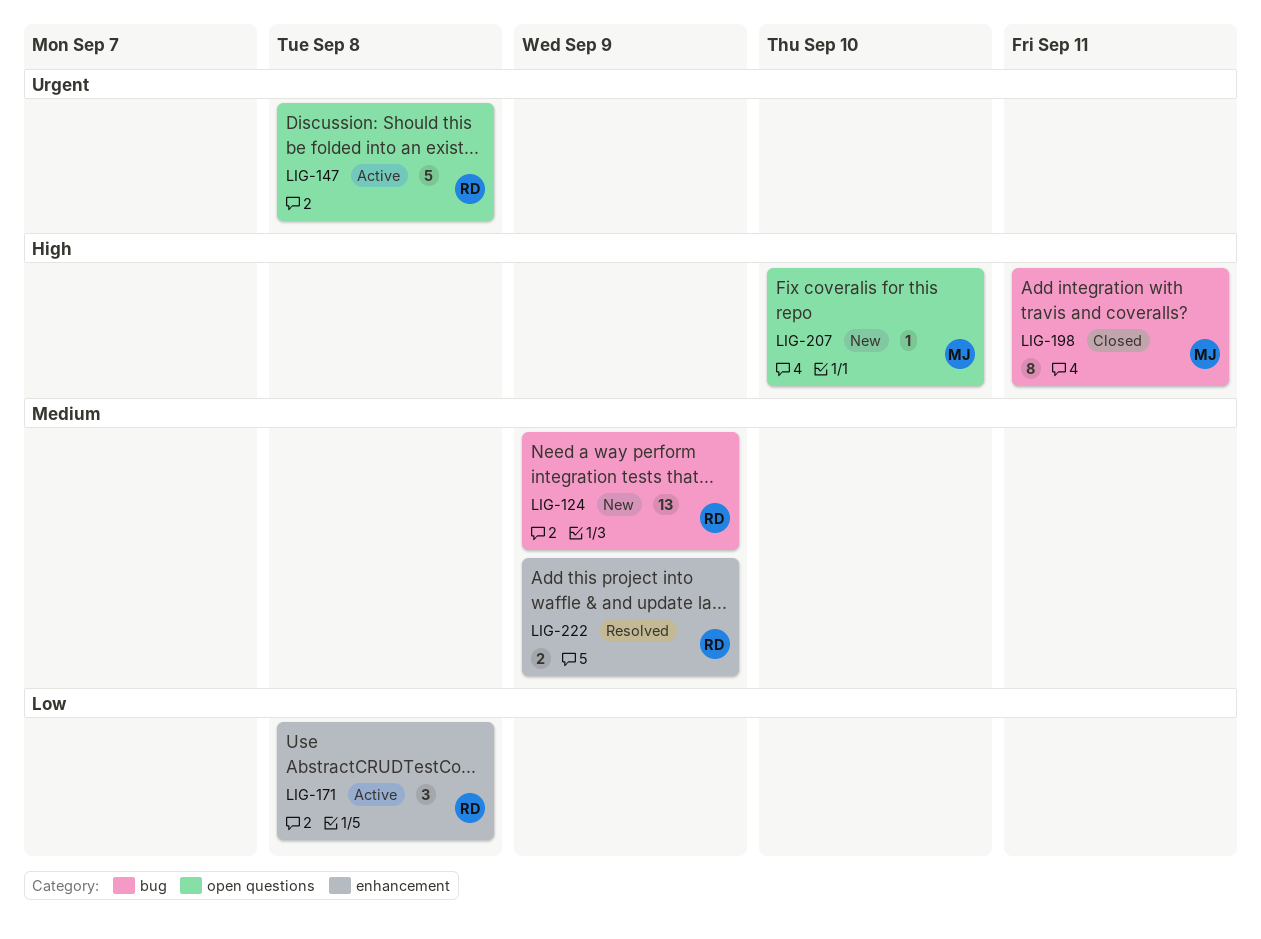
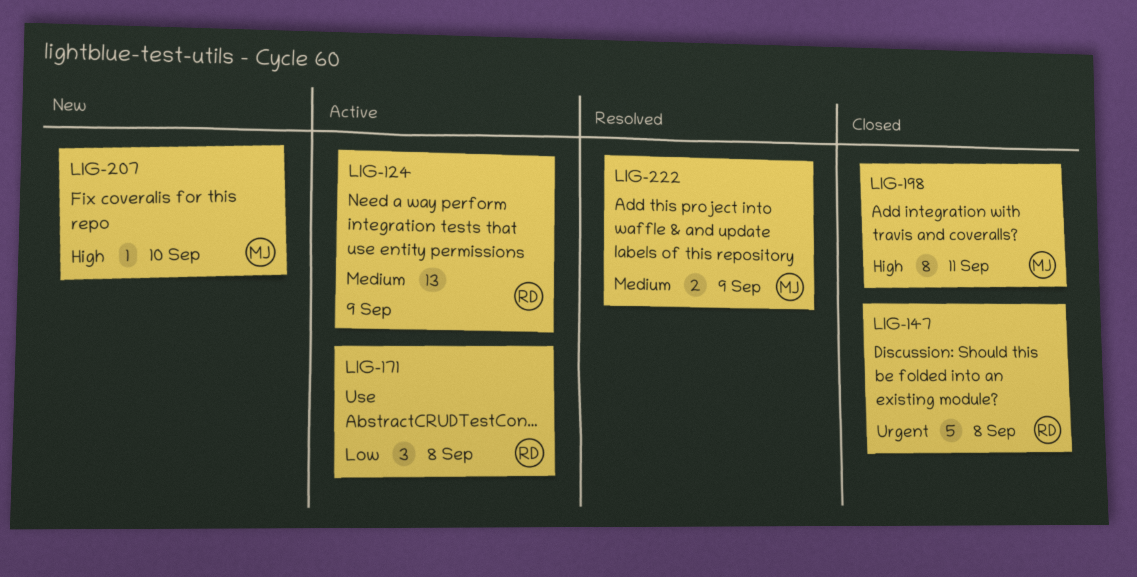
LIG-124, status: New -> Active
LIG-147, status: Active -> Closed
LIG-222, owner: RD -> MJ

